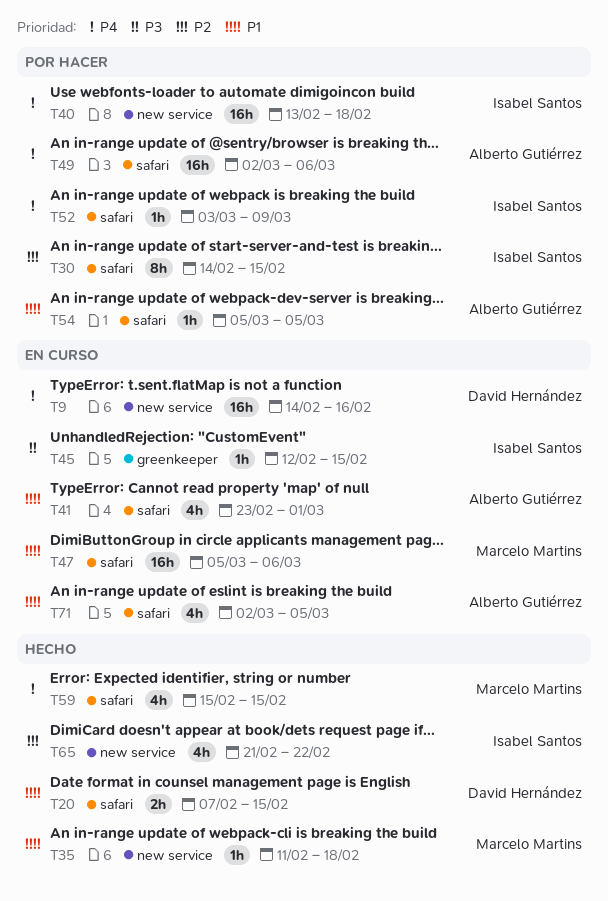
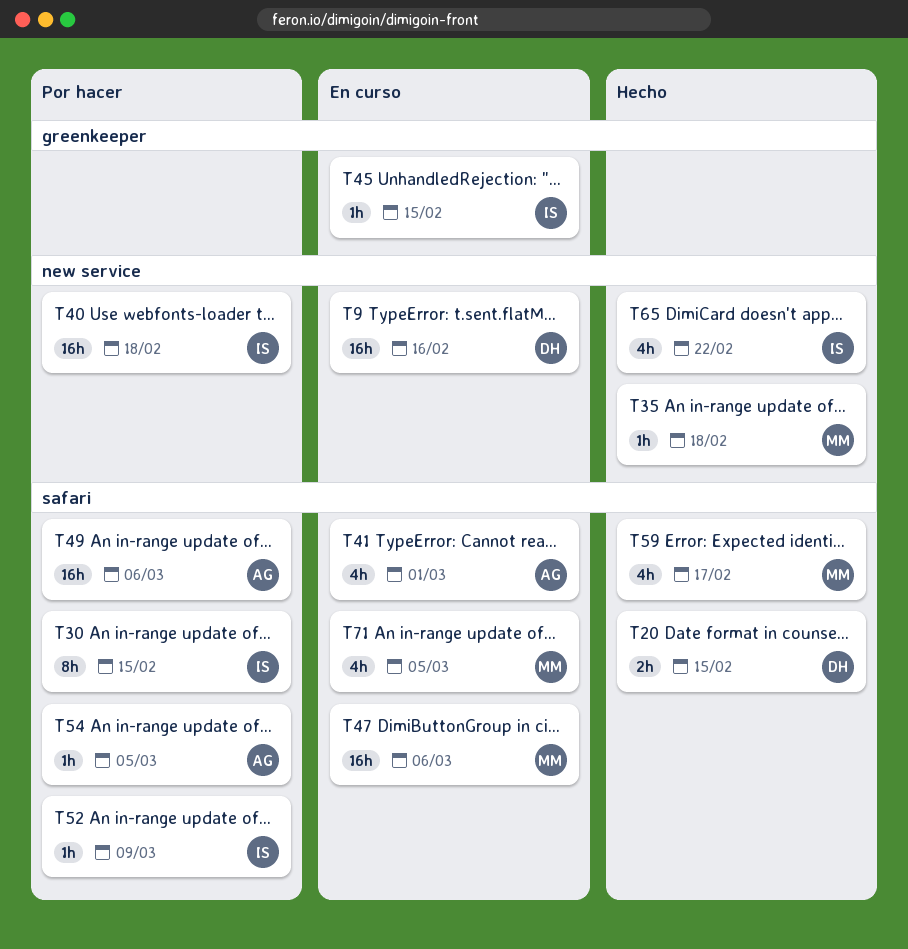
T59, due: Feb 15 -> Feb 17
T71, owner: Alberto Gutiérrez -> Marcelo Martins

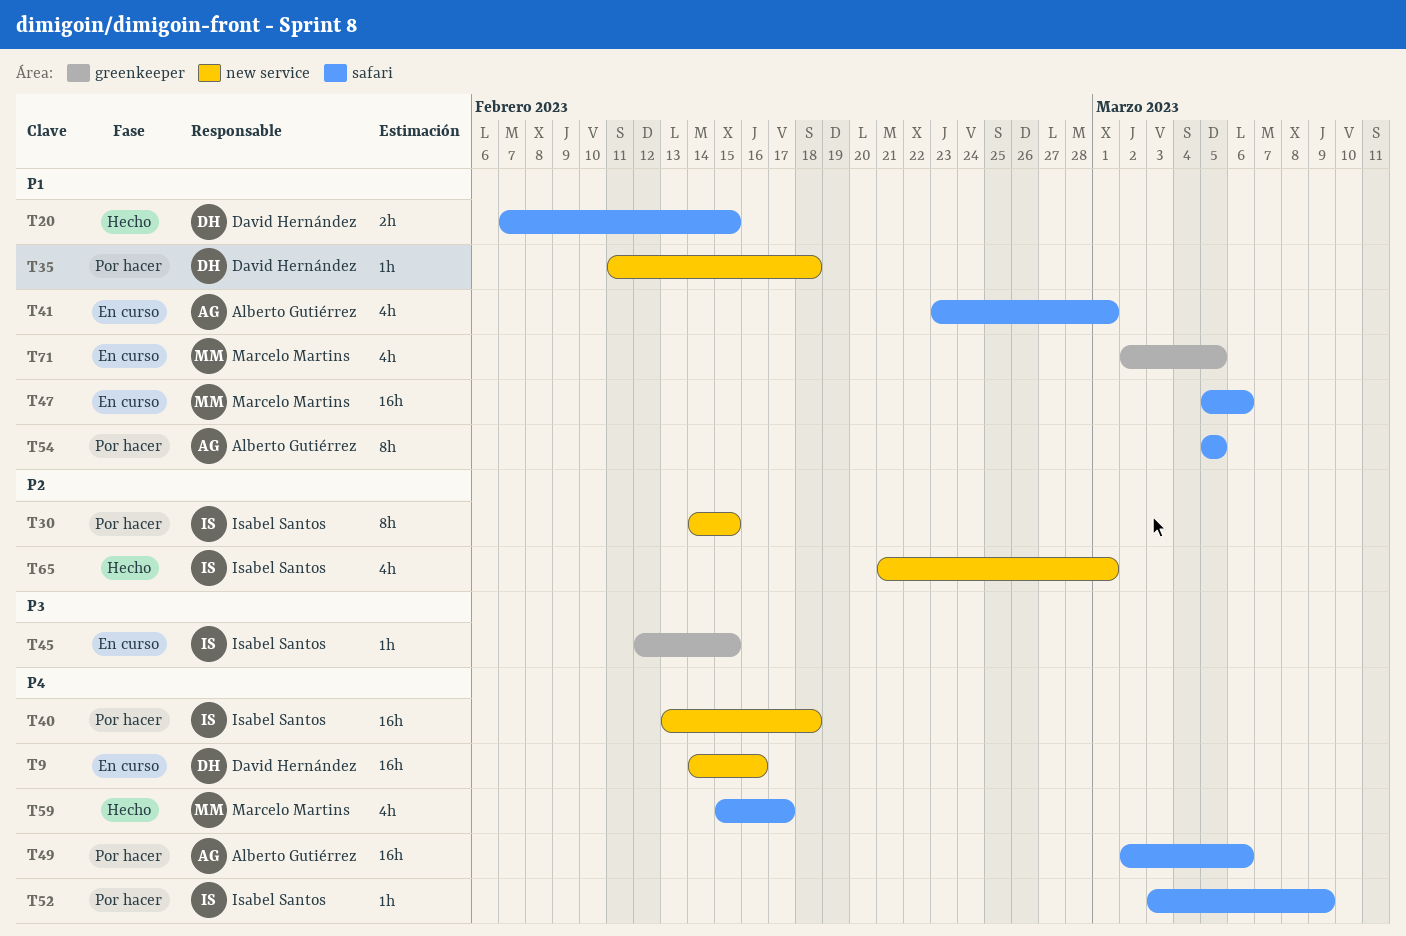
T30, label: safari -> new service
T35, status: Hecho -> Por hacer
T35, owner: Marcelo Martins -> David Hernández
T54, estimate: 1h -> 8h
T65, due: Feb 22 -> Mar 1
T71, label: safari -> greenkeeper

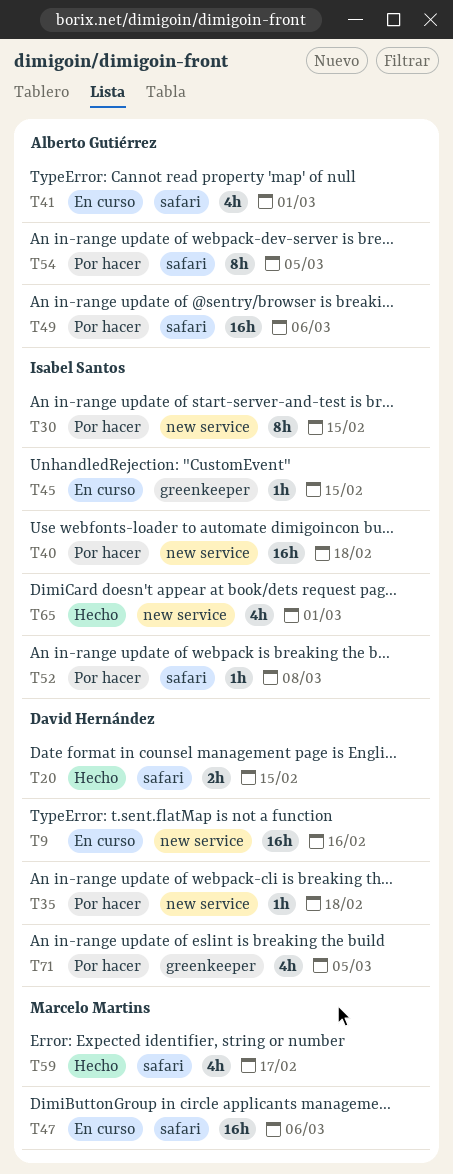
T52, due: Mar 9 -> Mar 8
T71, status: En curso -> Por hacer
T71, owner: Marcelo Martins -> David Hernández

